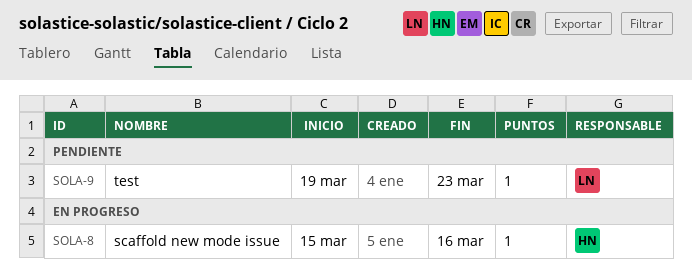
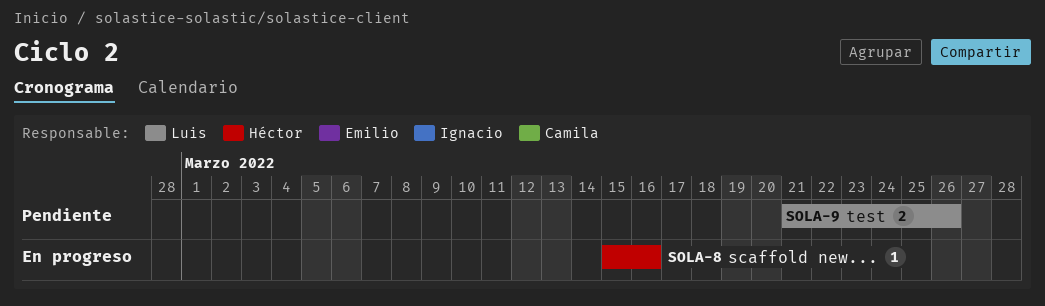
SOLA-9, estimate: 1 -> 2
SOLA-9, start: Mar 19 -> Mar 21
SOLA-9, due: Mar 23 -> Mar 26

